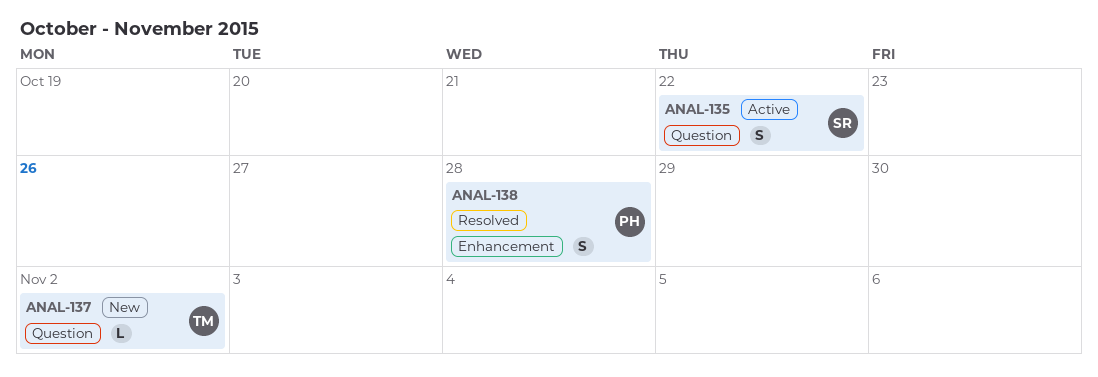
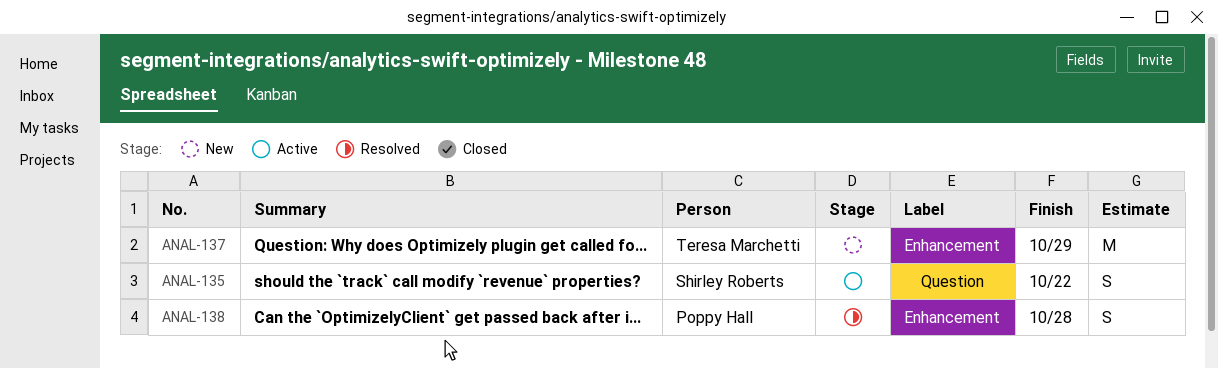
ANAL-137, label: Question -> Enhancement
ANAL-137, estimate: L -> M
ANAL-137, due: Nov 2 -> Oct 29

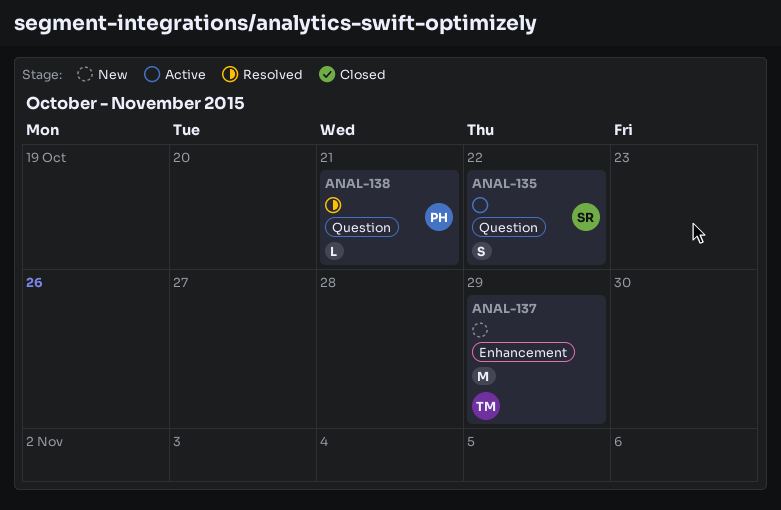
ANAL-138, label: Enhancement -> Question
ANAL-138, estimate: S -> L
ANAL-138, due: Oct 28 -> Oct 21

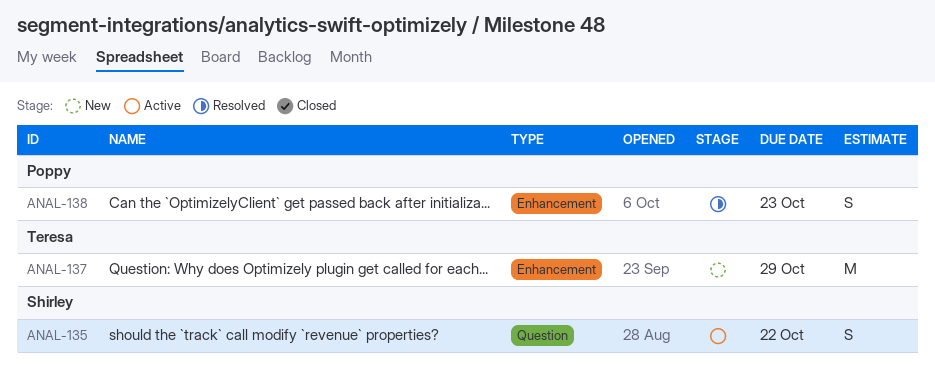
ANAL-138, label: Question -> Enhancement
ANAL-138, estimate: L -> S
ANAL-138, due: Oct 21 -> Oct 23

